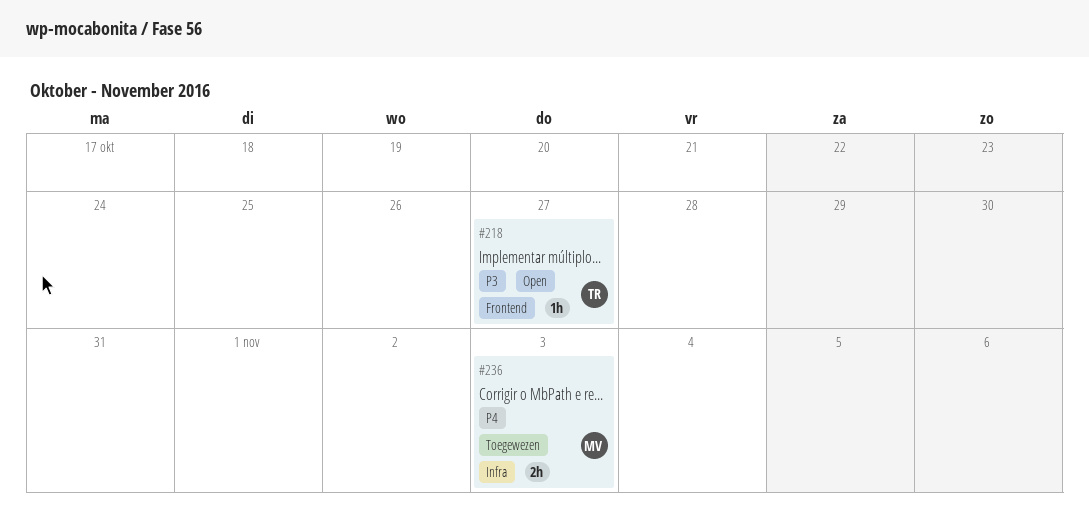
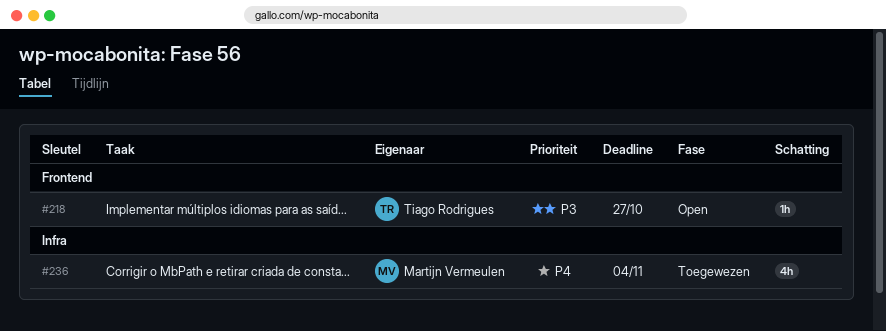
#236, estimate: 2h -> 4h
#236, due: Nov 3 -> Nov 4

